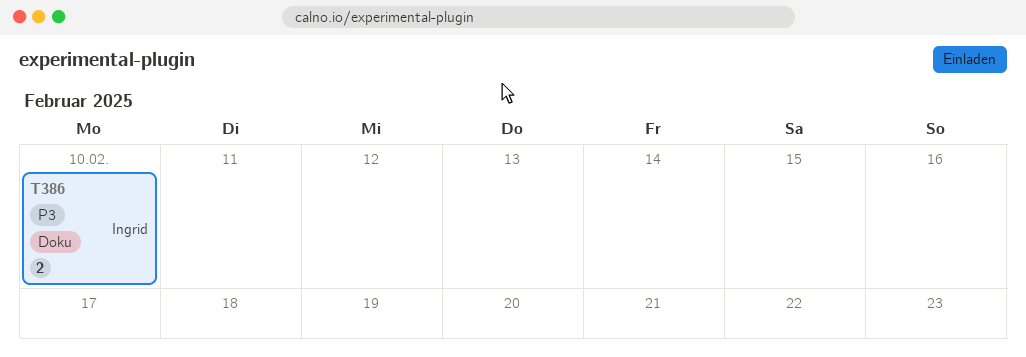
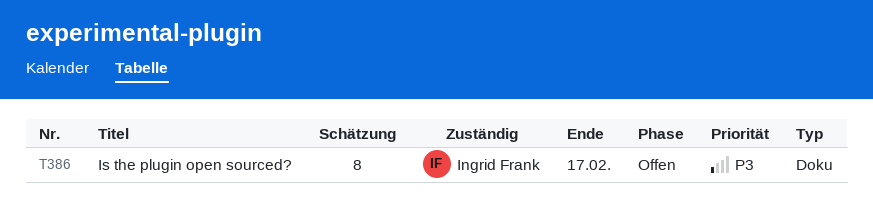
T386, estimate: 2 -> 8
T386, due: Feb 10 -> Feb 17

